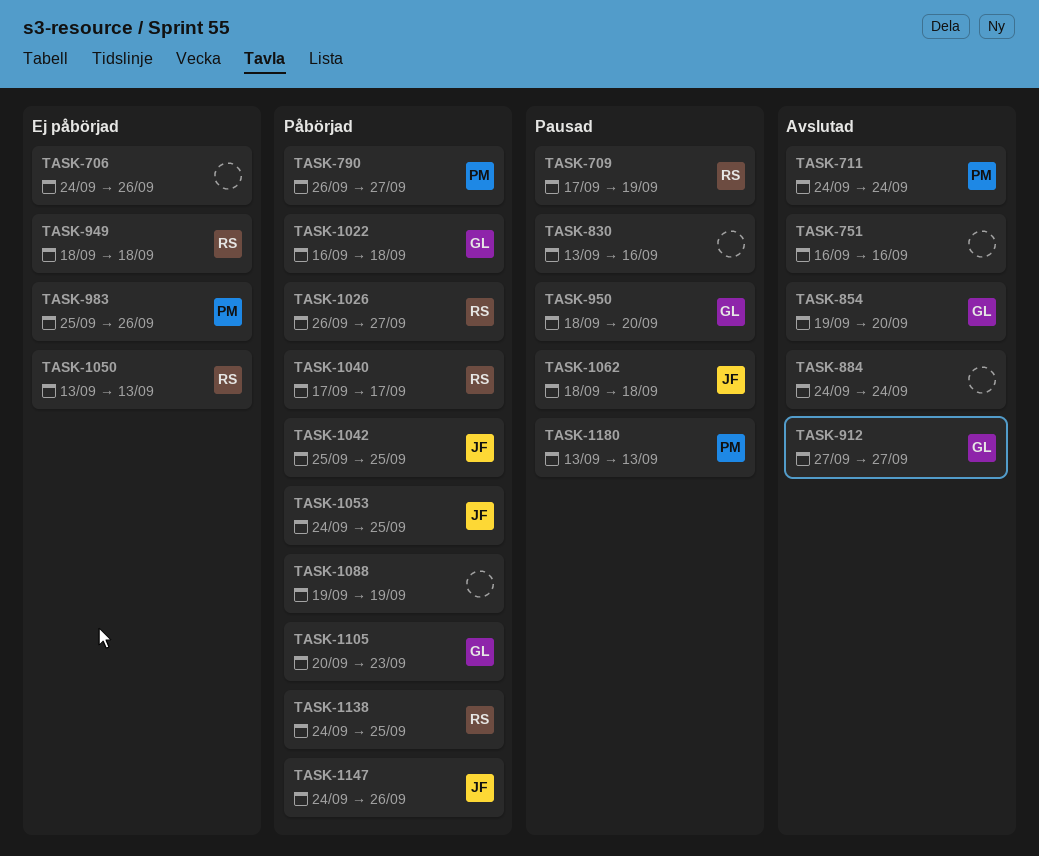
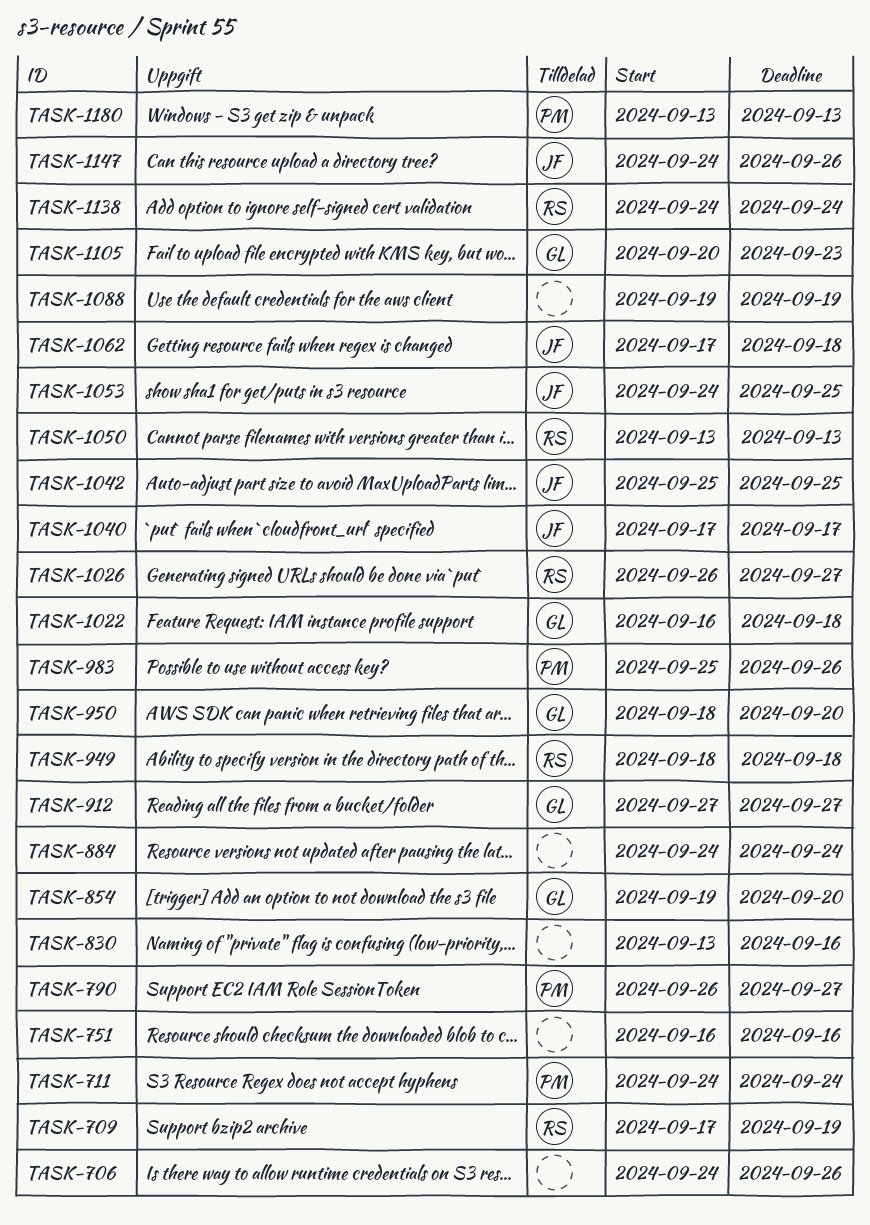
TASK-1040, owner: RS -> JF
TASK-1062, start: Sep 18 -> Sep 17
TASK-1138, due: Sep 25 -> Sep 24

